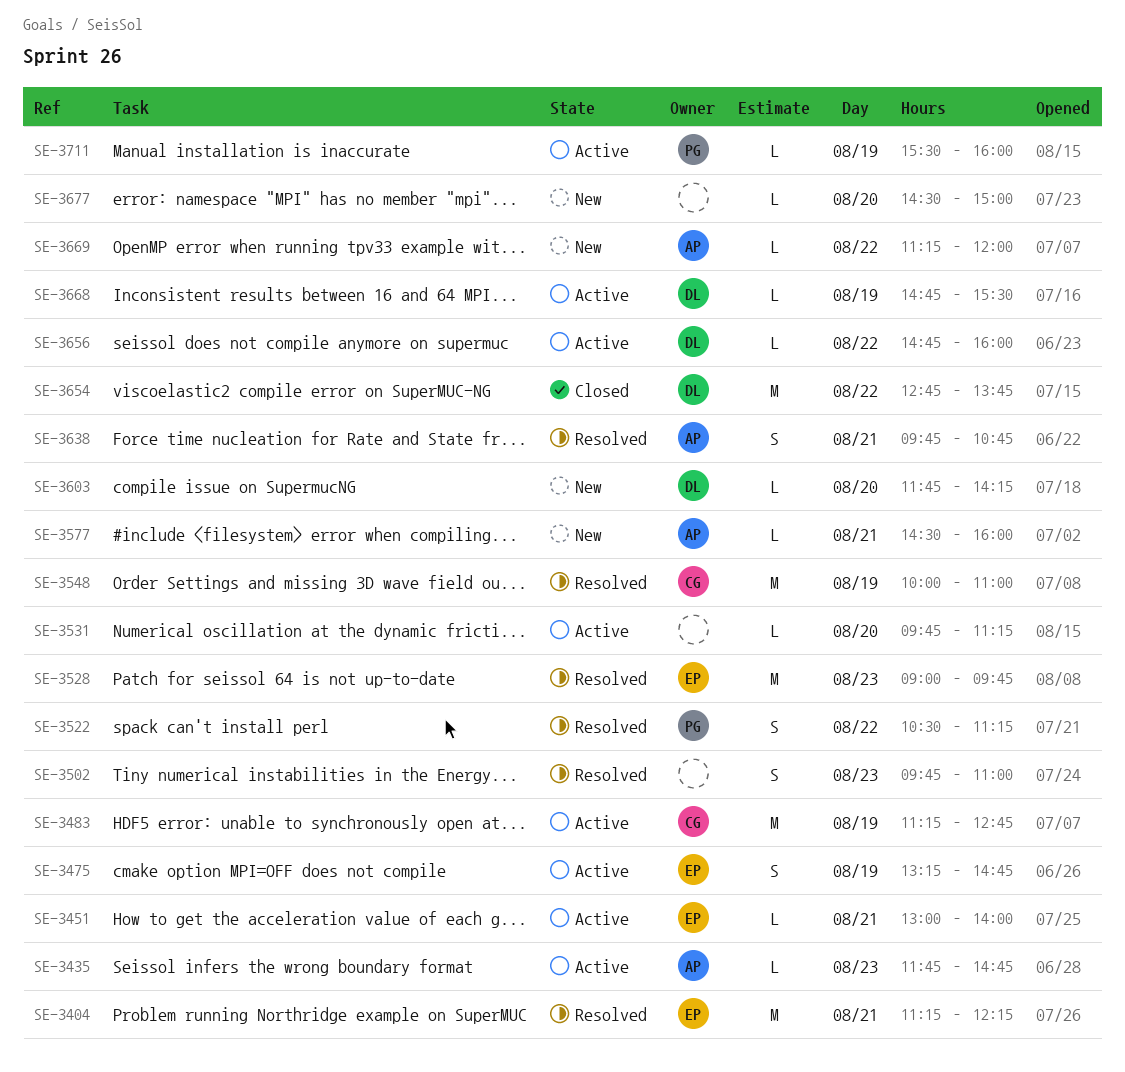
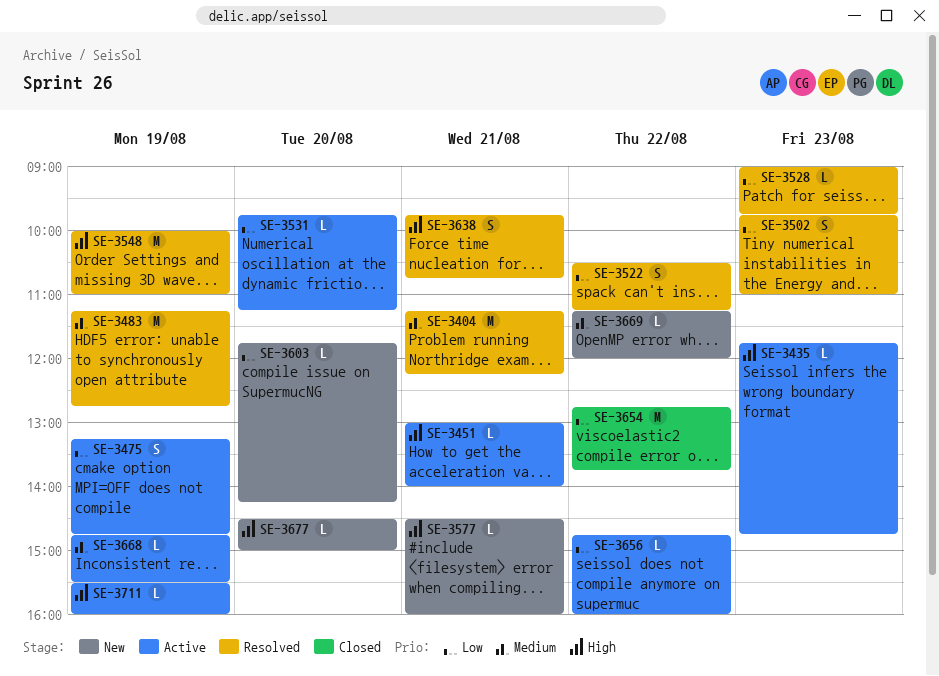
SE-3483, status: Active -> Resolved
SE-3528, estimate: M -> L

